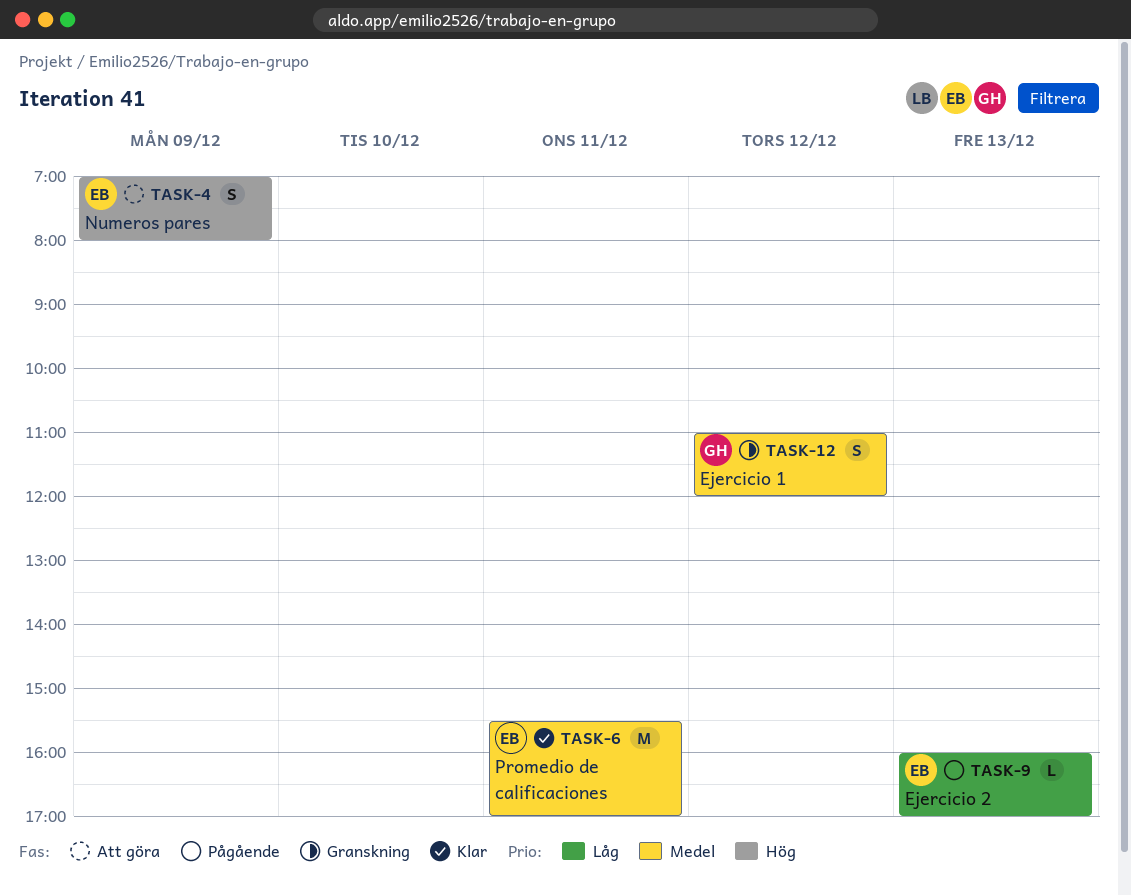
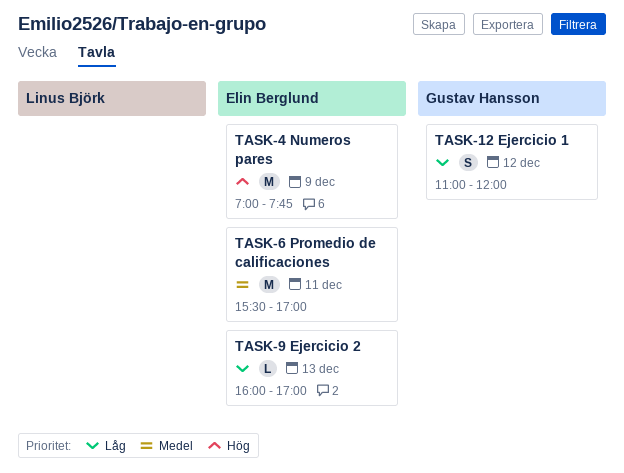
TASK-4, estimate: S -> M
TASK-4, ends: 08:00 -> 07:45
TASK-12, priority: Medel -> Låg

